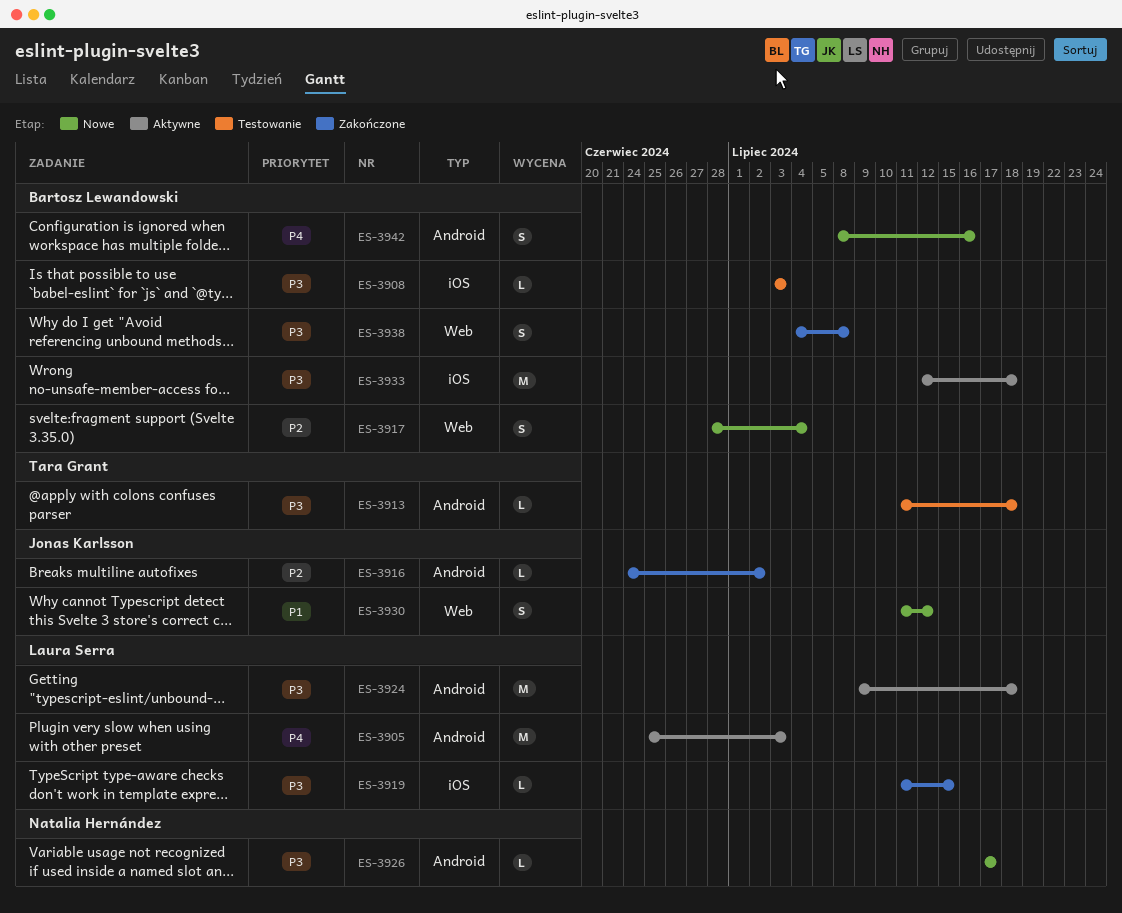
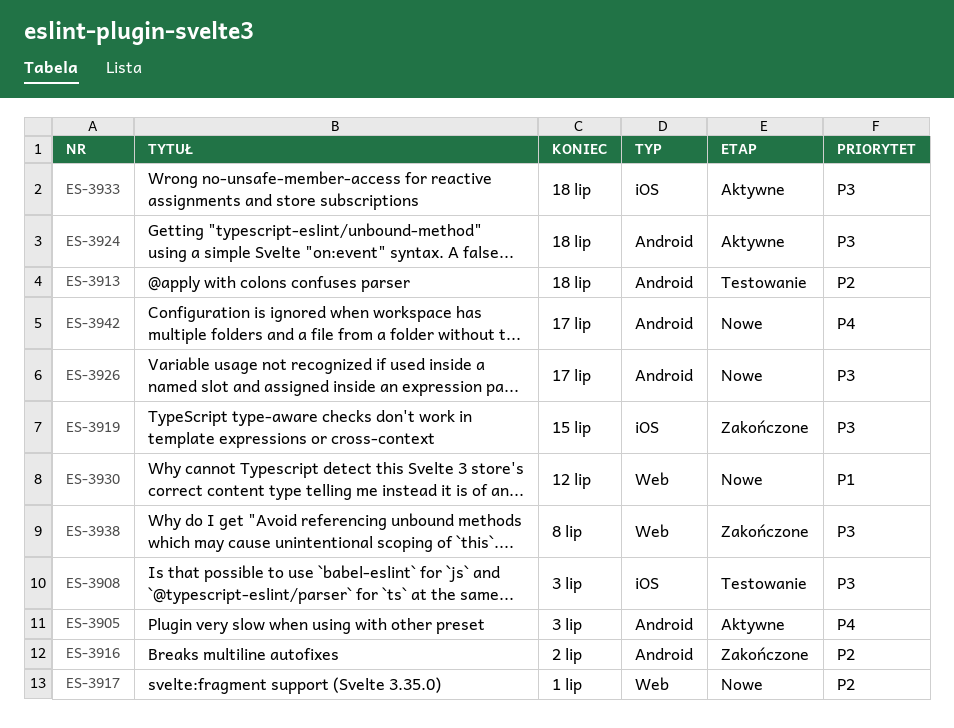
ES-3913, priority: P3 -> P2
ES-3917, due: Jul 4 -> Jul 1
ES-3942, due: Jul 16 -> Jul 17

